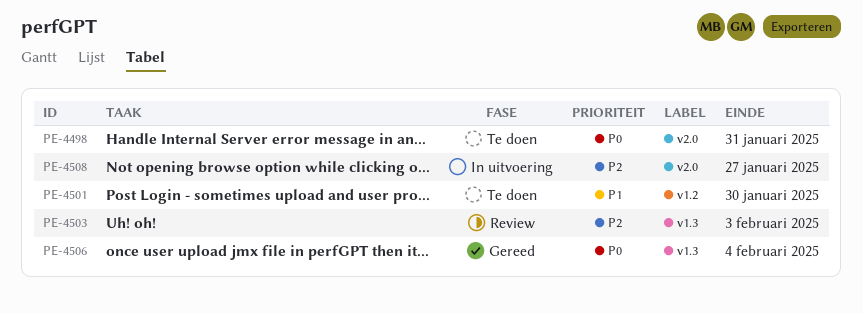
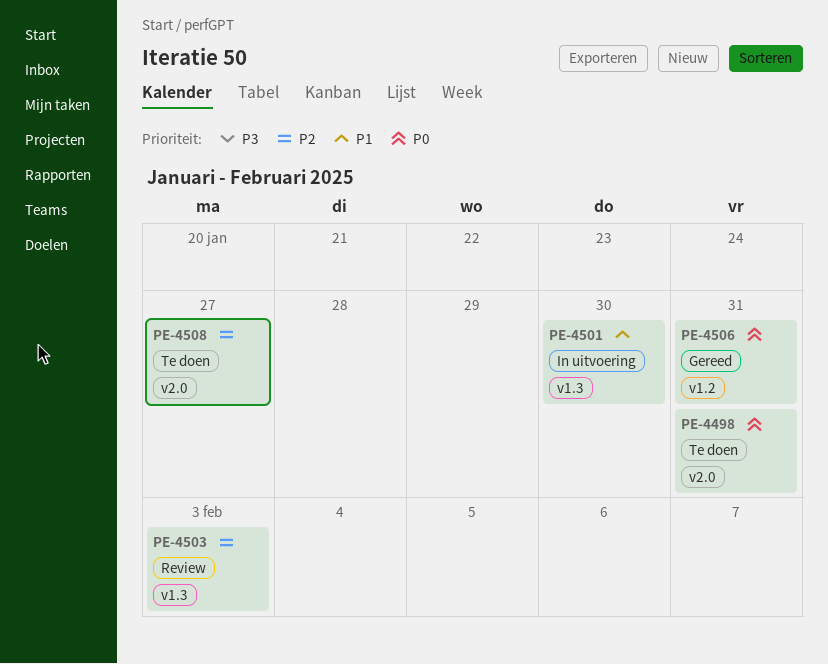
PE-4501, status: Te doen -> In uitvoering
PE-4501, label: v1.2 -> v1.3
PE-4506, label: v1.3 -> v1.2
PE-4506, due: Feb 4 -> Jan 31
PE-4508, status: In uitvoering -> Te doen

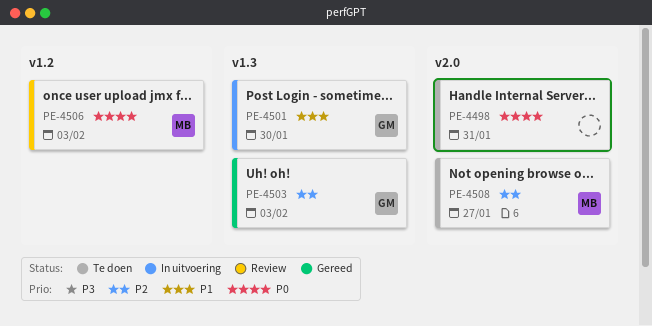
PE-4503, status: Review -> Gereed
PE-4506, status: Gereed -> Review
PE-4506, due: Jan 31 -> Feb 3

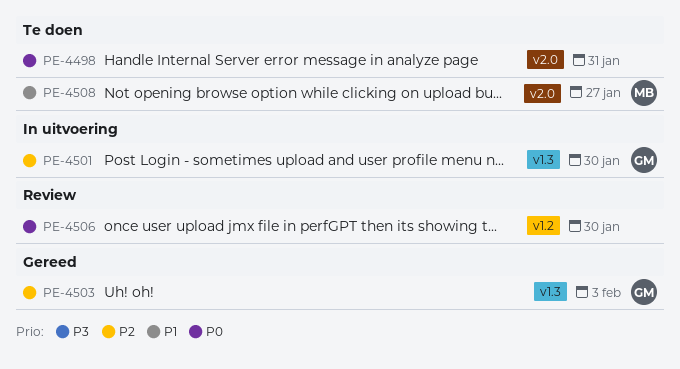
PE-4501, priority: P1 -> P2
PE-4506, owner: MB -> none
PE-4506, due: Feb 3 -> Jan 30
PE-4508, priority: P2 -> P1

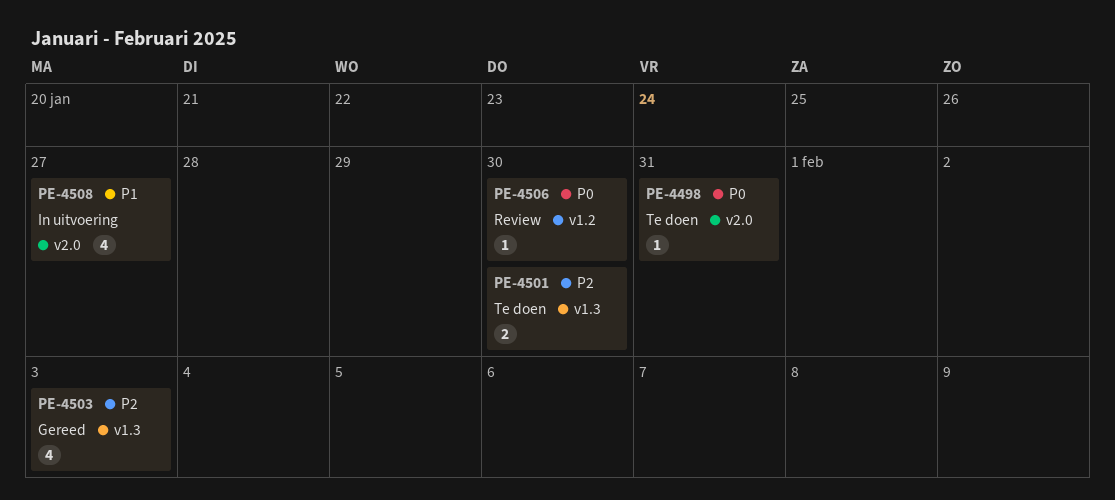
PE-4501, status: In uitvoering -> Te doen
PE-4508, status: Te doen -> In uitvoering

